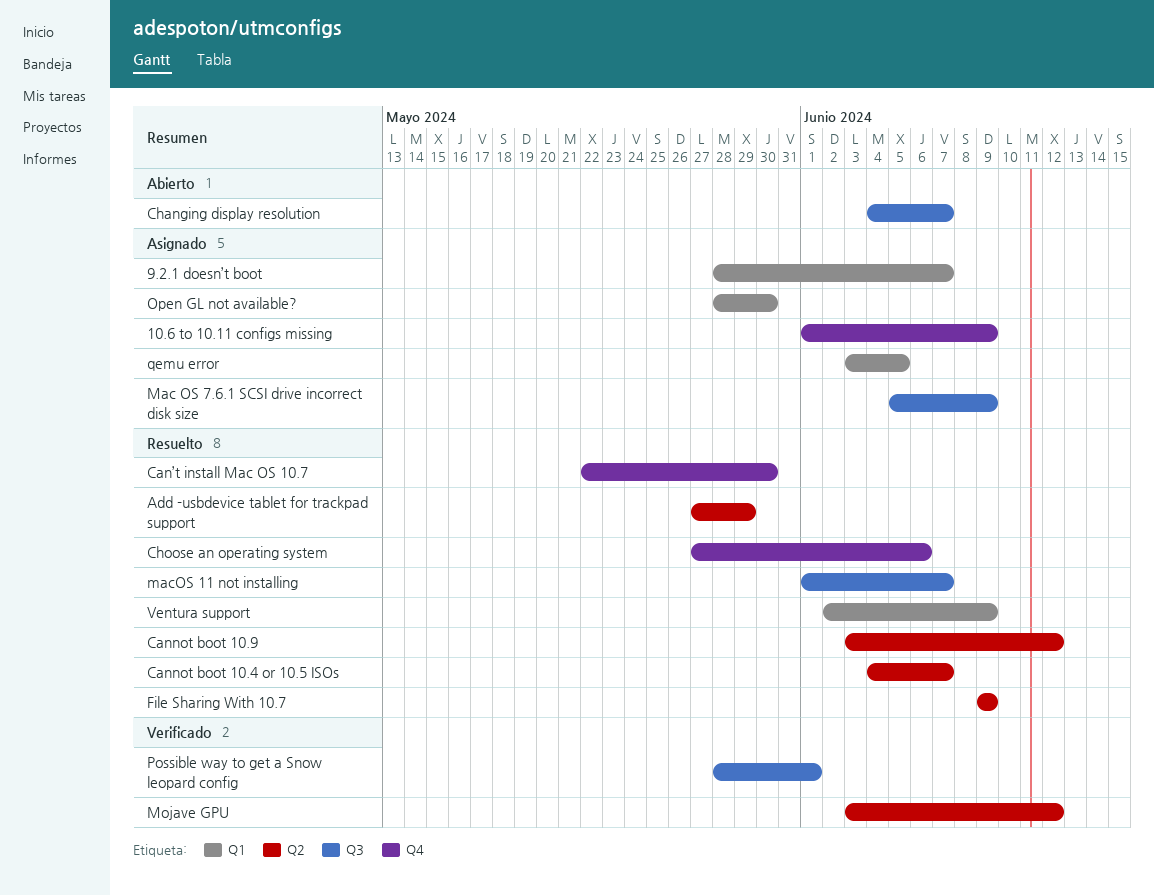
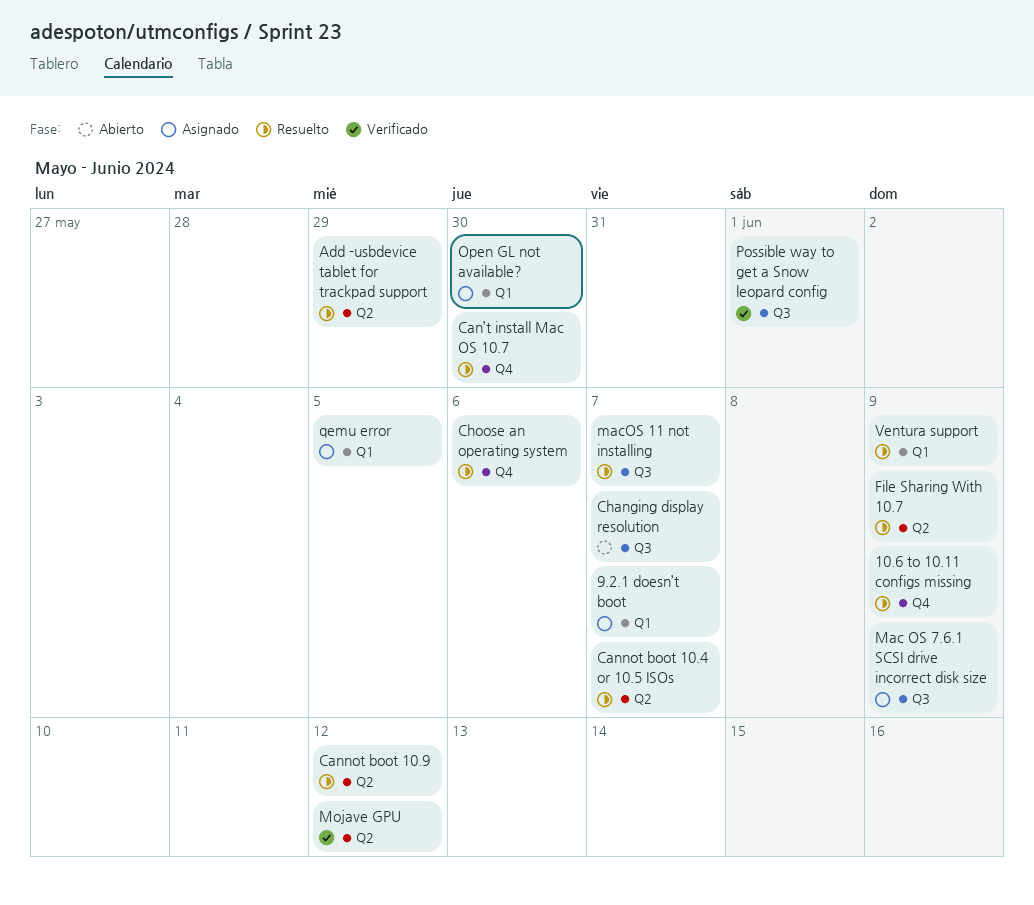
10.6 to 10.11 configs missing, status: Asignado -> Resuelto

